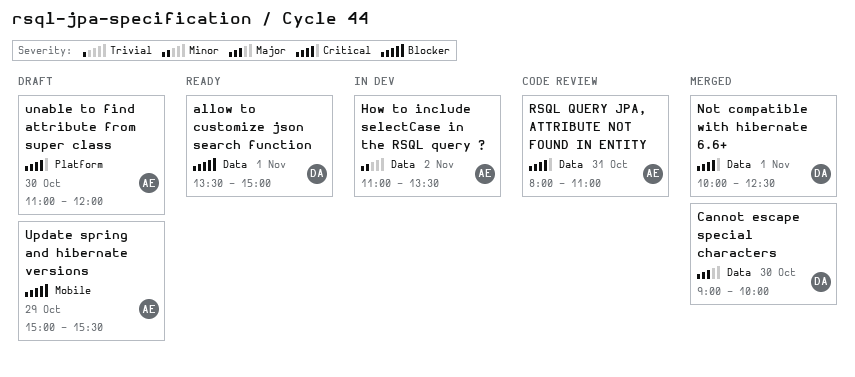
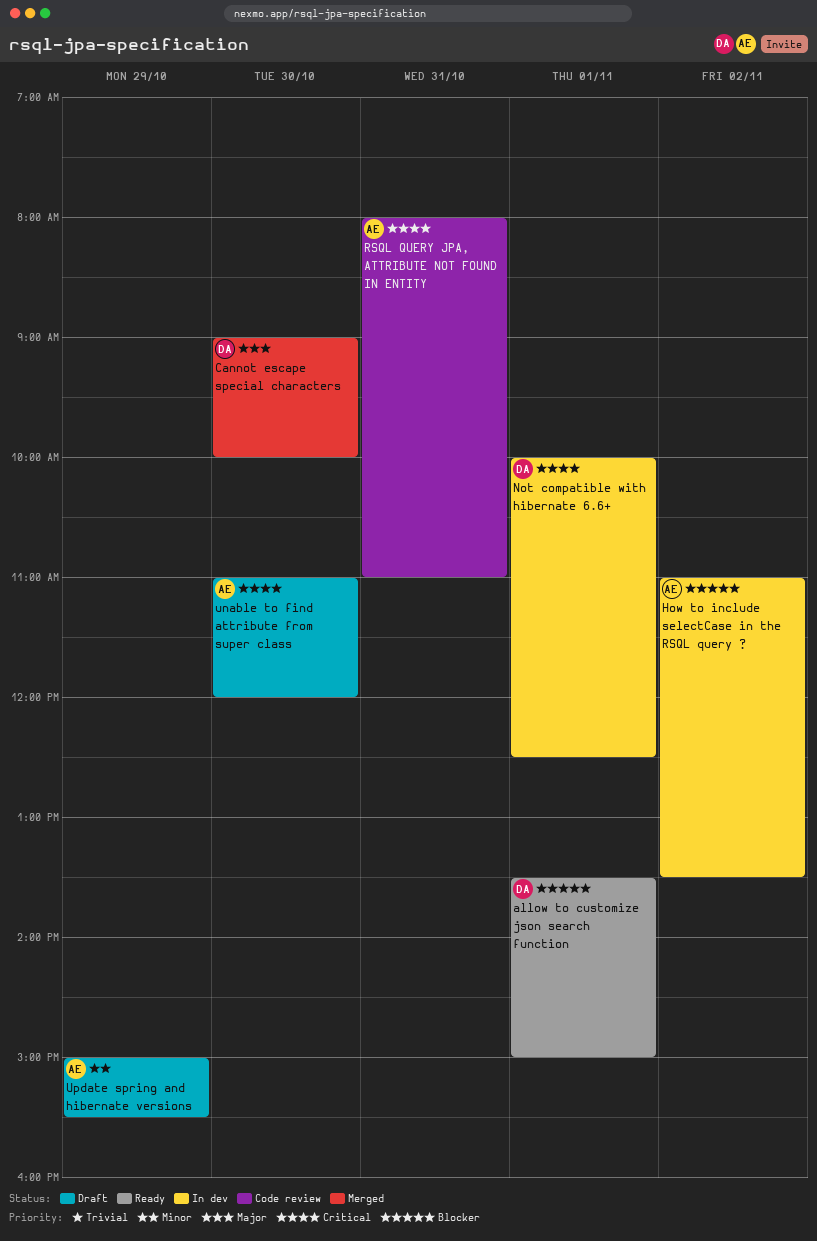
How to include selectCase in the RSQL query ?, priority: Minor -> Blocker
Not compatible with hibernate 6.6+, status: Merged -> In dev
Update spring and hibernate versions, priority: Blocker -> Minor

